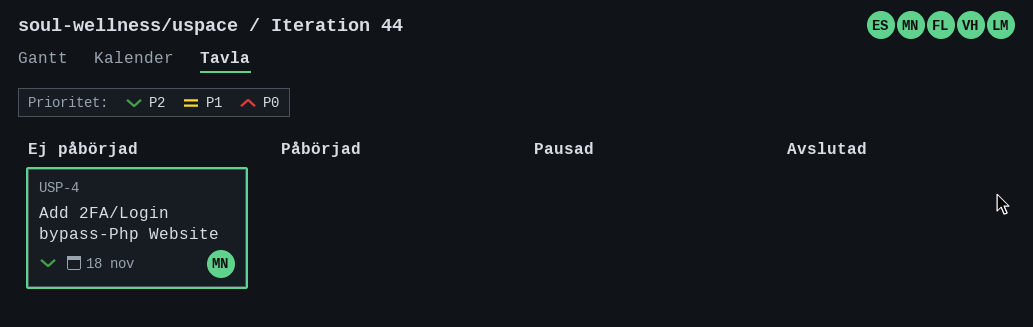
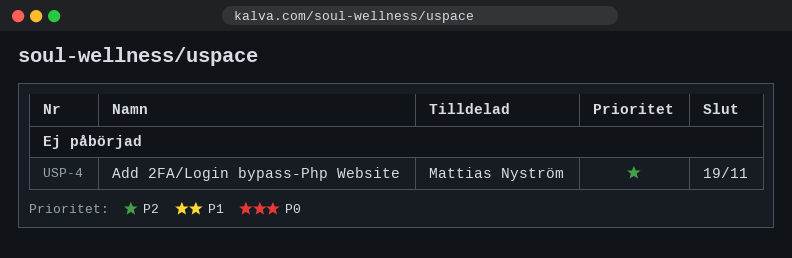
USP-4, due: Nov 18 -> Nov 19

